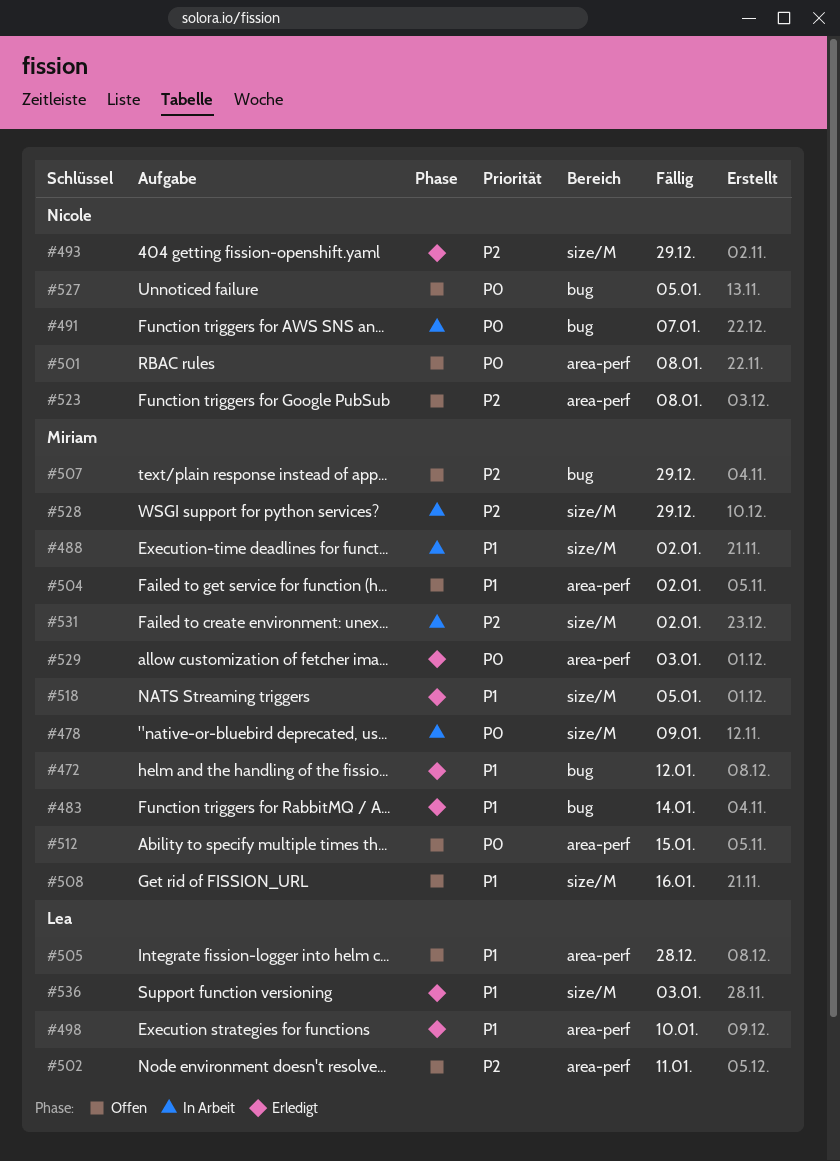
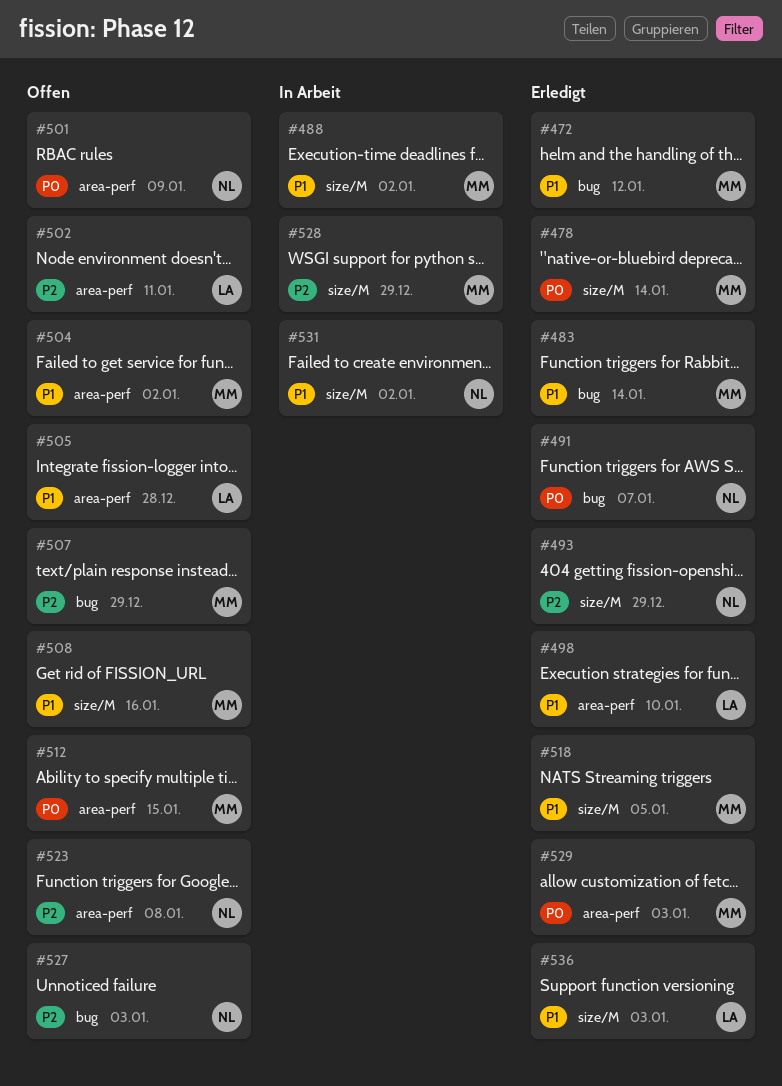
#478, status: In Arbeit -> Erledigt
#478, due: Jan 9 -> Jan 14
#491, status: In Arbeit -> Erledigt
#501, due: Jan 8 -> Jan 9
#527, priority: P0 -> P2
#527, due: Jan 5 -> Jan 3
#531, owner: Miriam -> Nicole
#531, priority: P2 -> P1

